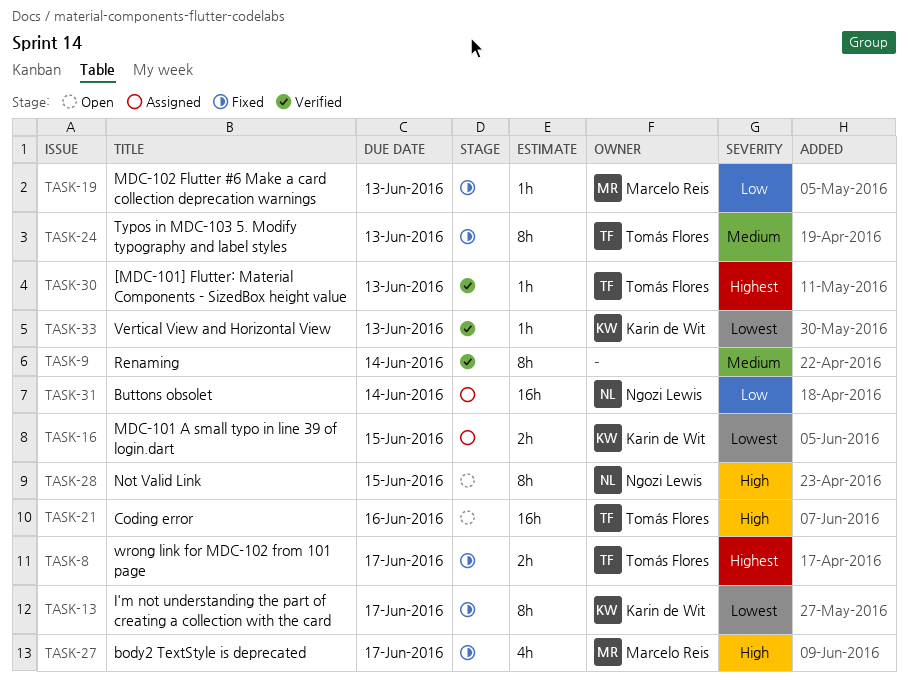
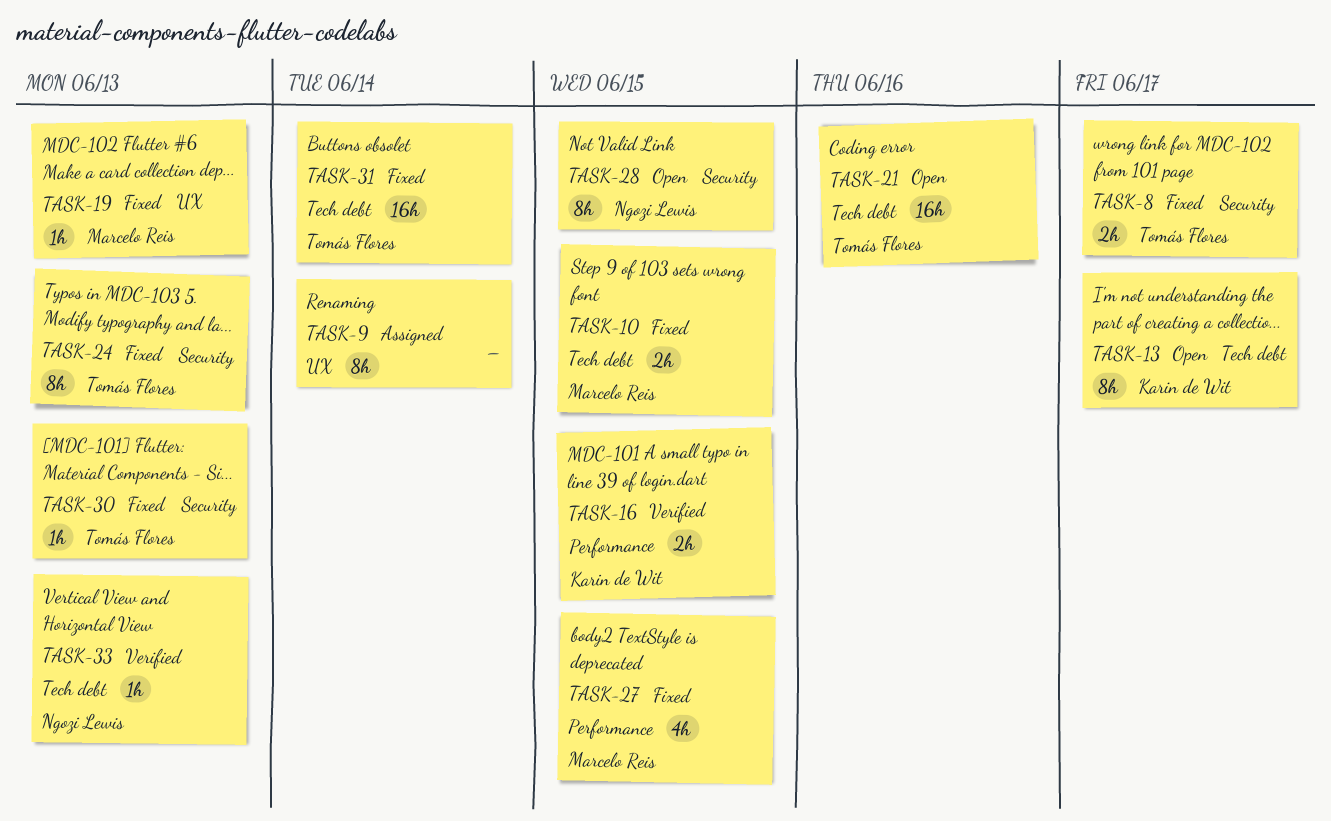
TASK-9, status: Verified -> Assigned
TASK-10: none -> present
TASK-13, status: Fixed -> Open
TASK-16, status: Assigned -> Verified
TASK-27, due: Jun 17 -> Jun 15
TASK-30, status: Verified -> Fixed
TASK-31, status: Assigned -> Fixed
TASK-31, owner: Ngozi Lewis -> Tomás Flores
TASK-33, owner: Karin de Wit -> Ngozi Lewis

